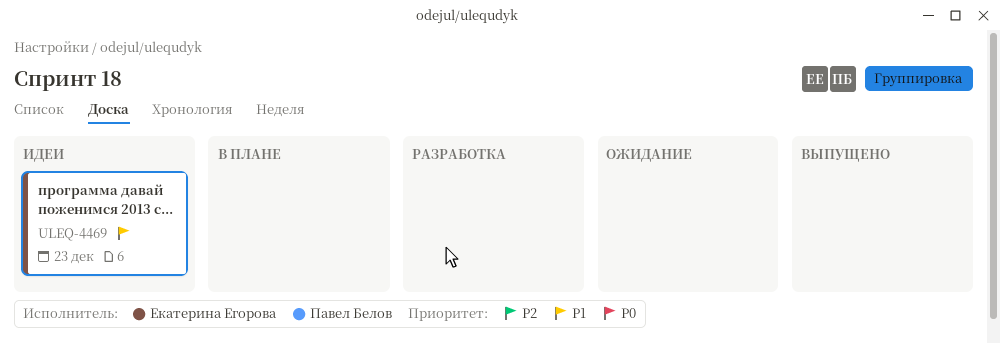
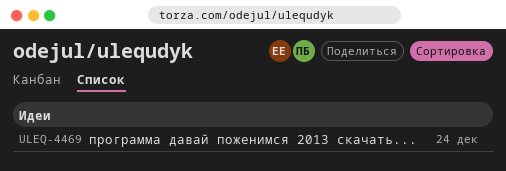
ULEQ-4469, due: Dec 23 -> Dec 24

